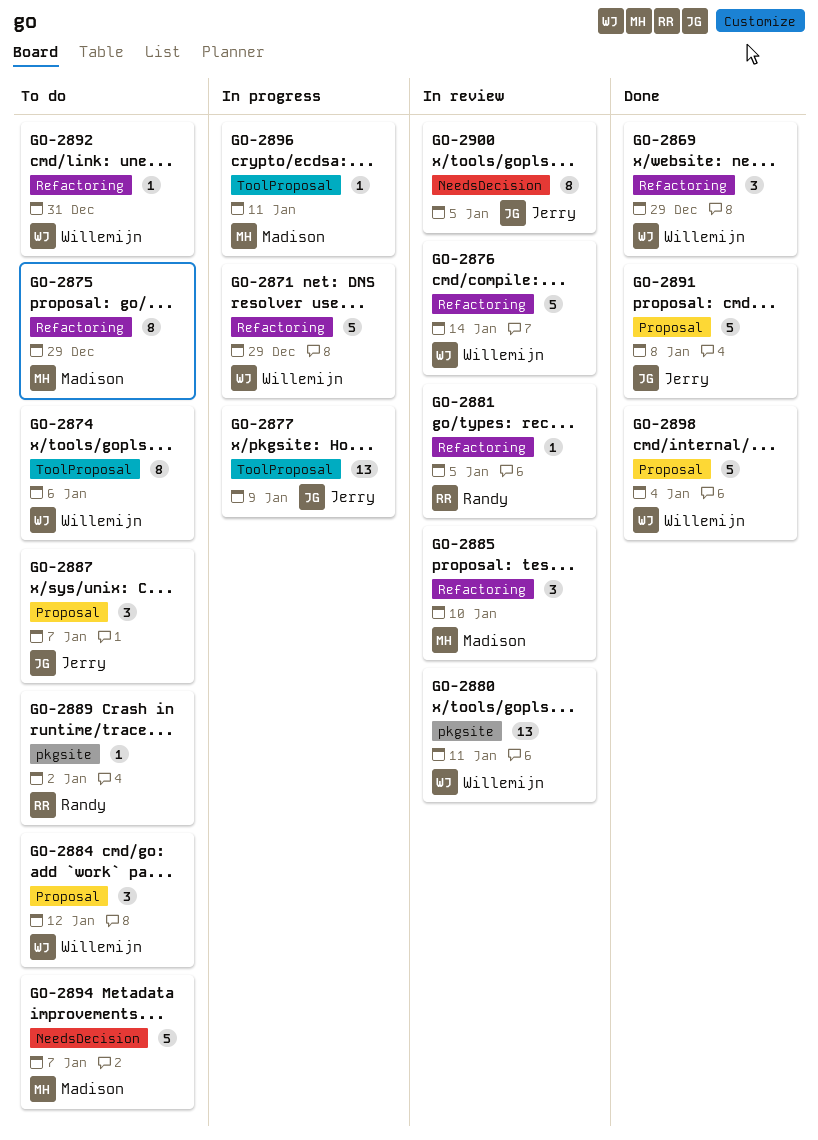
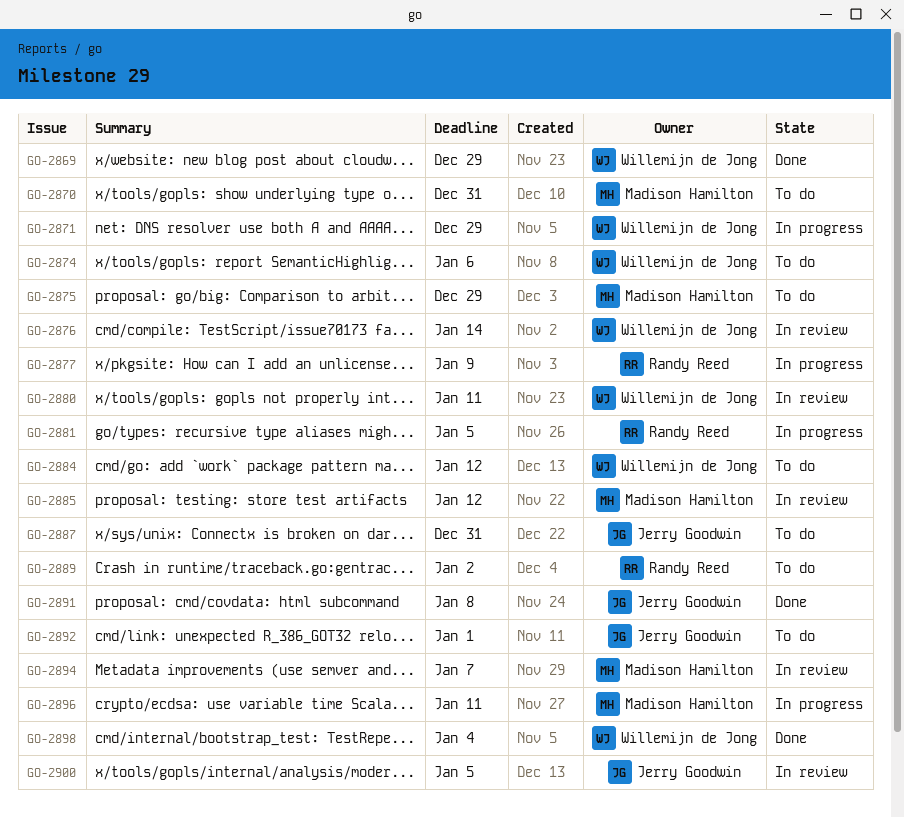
GO-2870: none -> present
GO-2877, owner: Jerry Goodwin -> Randy Reed
GO-2881, status: In review -> In progress
GO-2885, due: Jan 10 -> Jan 12
GO-2887, due: Jan 7 -> Dec 31
GO-2892, owner: Willemijn de Jong -> Jerry Goodwin
GO-2892, due: Dec 31 -> Jan 1
GO-2894, status: To do -> In review

